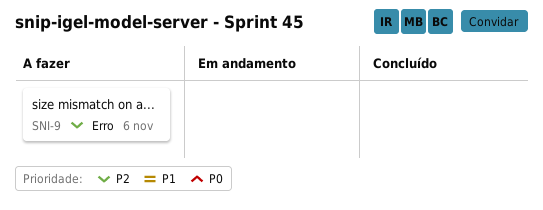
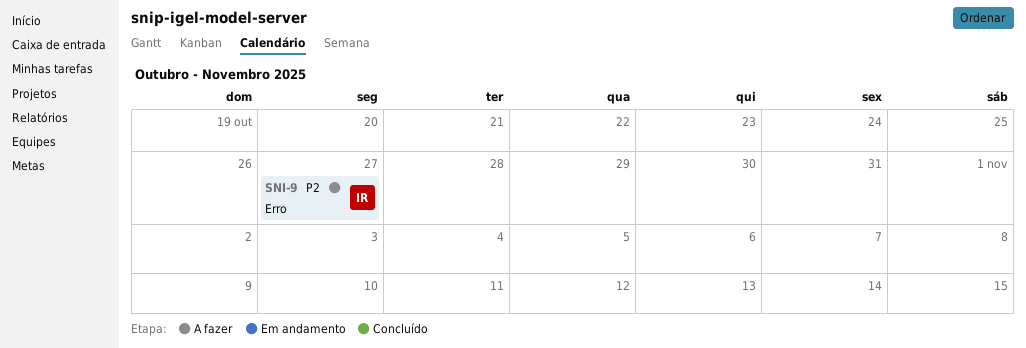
SNI-9, due: Nov 6 -> Oct 27

